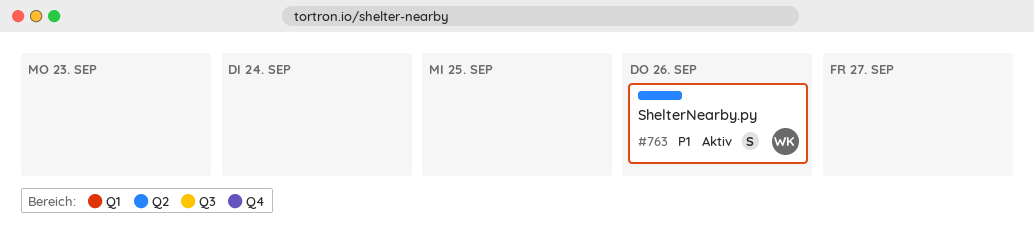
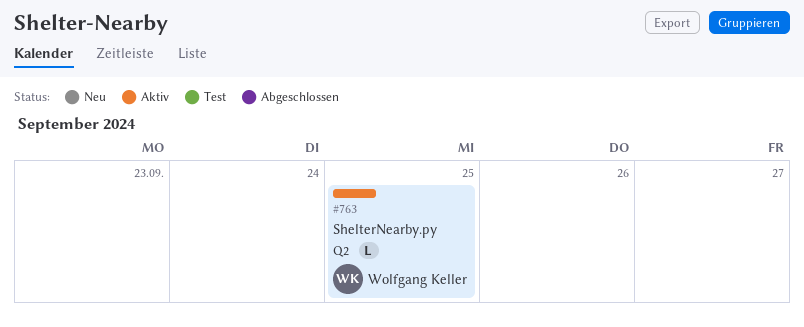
#763, estimate: S -> L
#763, due: Sep 26 -> Sep 25

